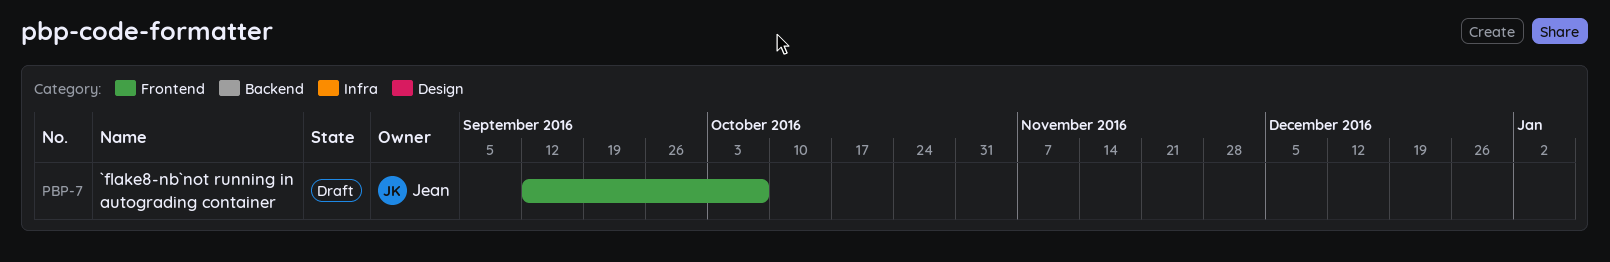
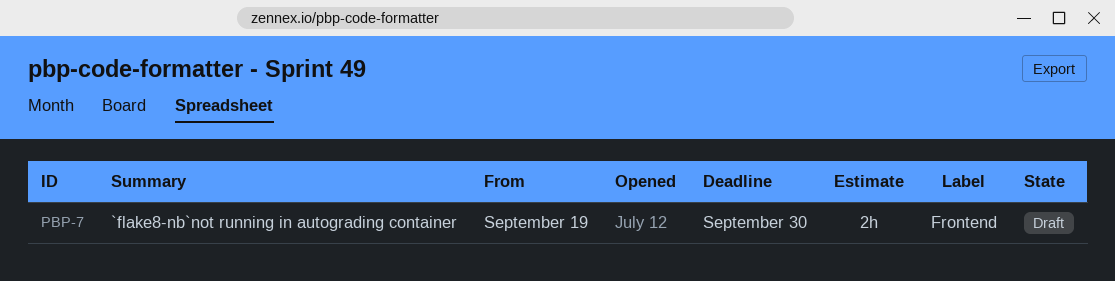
PBP-7, start: Sep 12 -> Sep 19
PBP-7, due: Oct 7 -> Sep 30

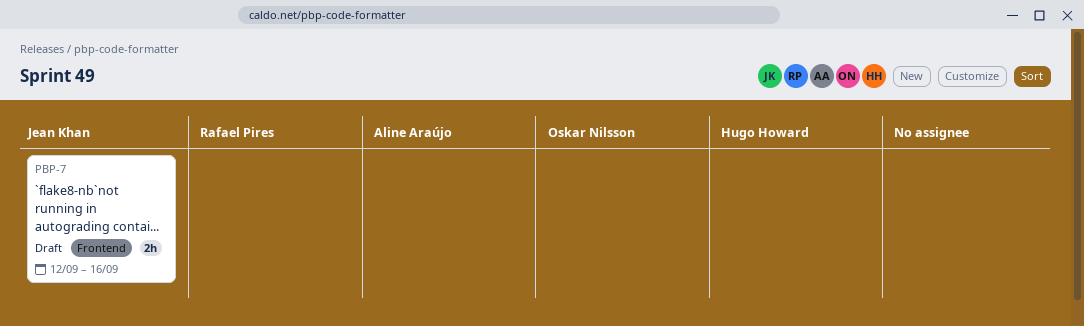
PBP-7, start: Sep 19 -> Sep 12
PBP-7, due: Sep 30 -> Sep 16

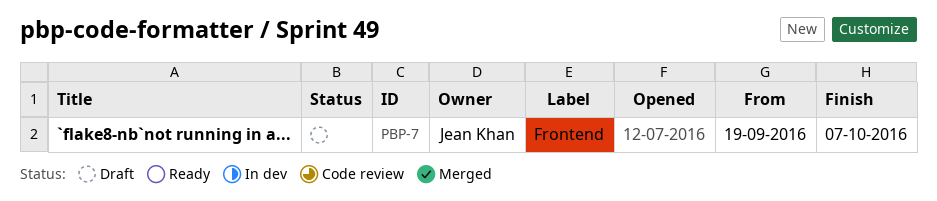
PBP-7, start: Sep 12 -> Sep 19
PBP-7, due: Sep 16 -> Oct 7

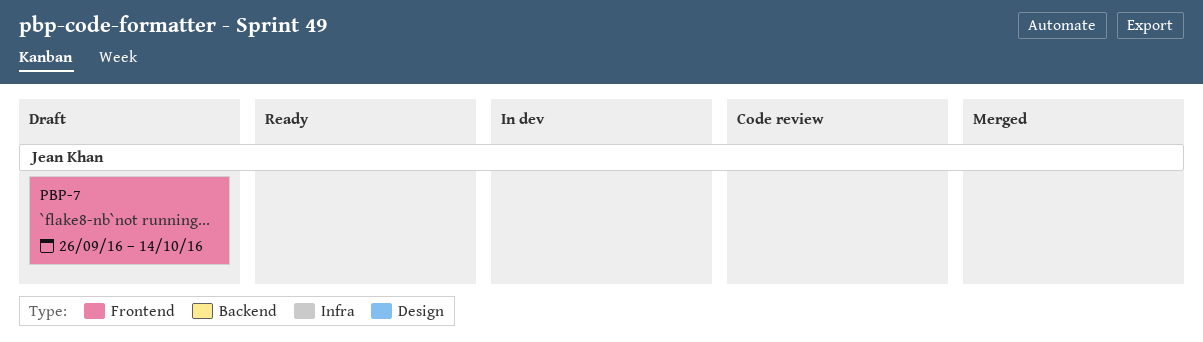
PBP-7, start: Sep 19 -> Sep 26
PBP-7, due: Oct 7 -> Oct 14

